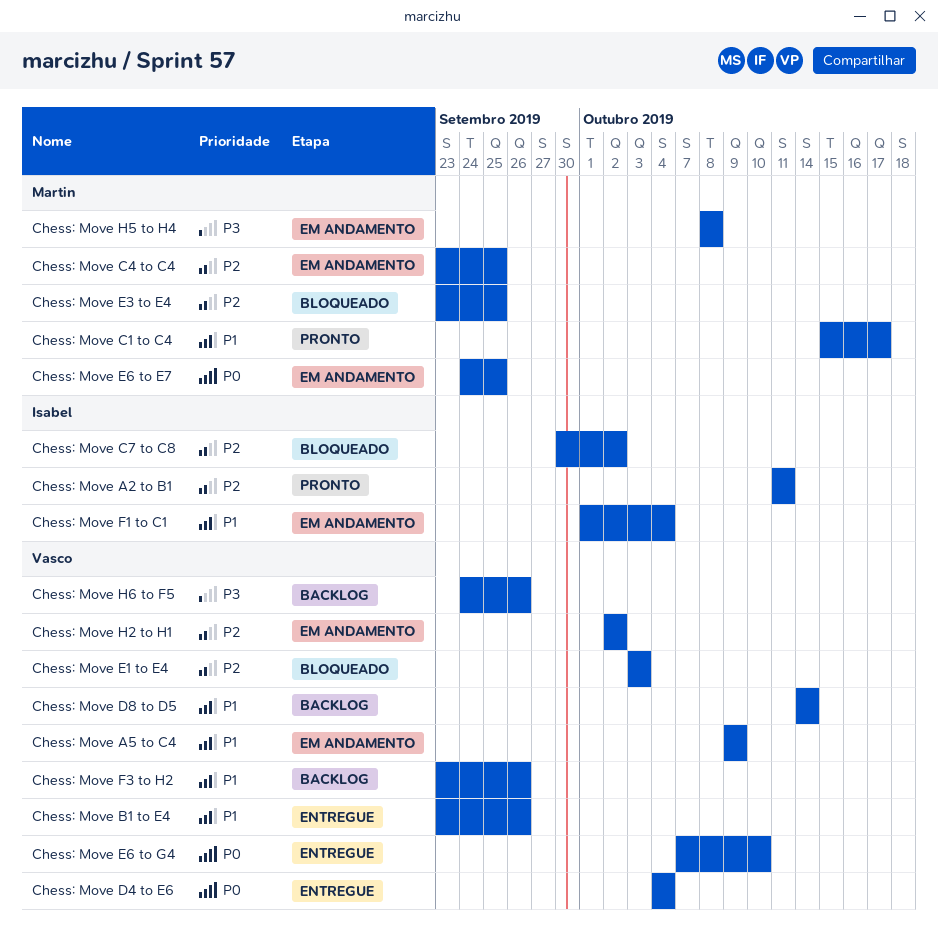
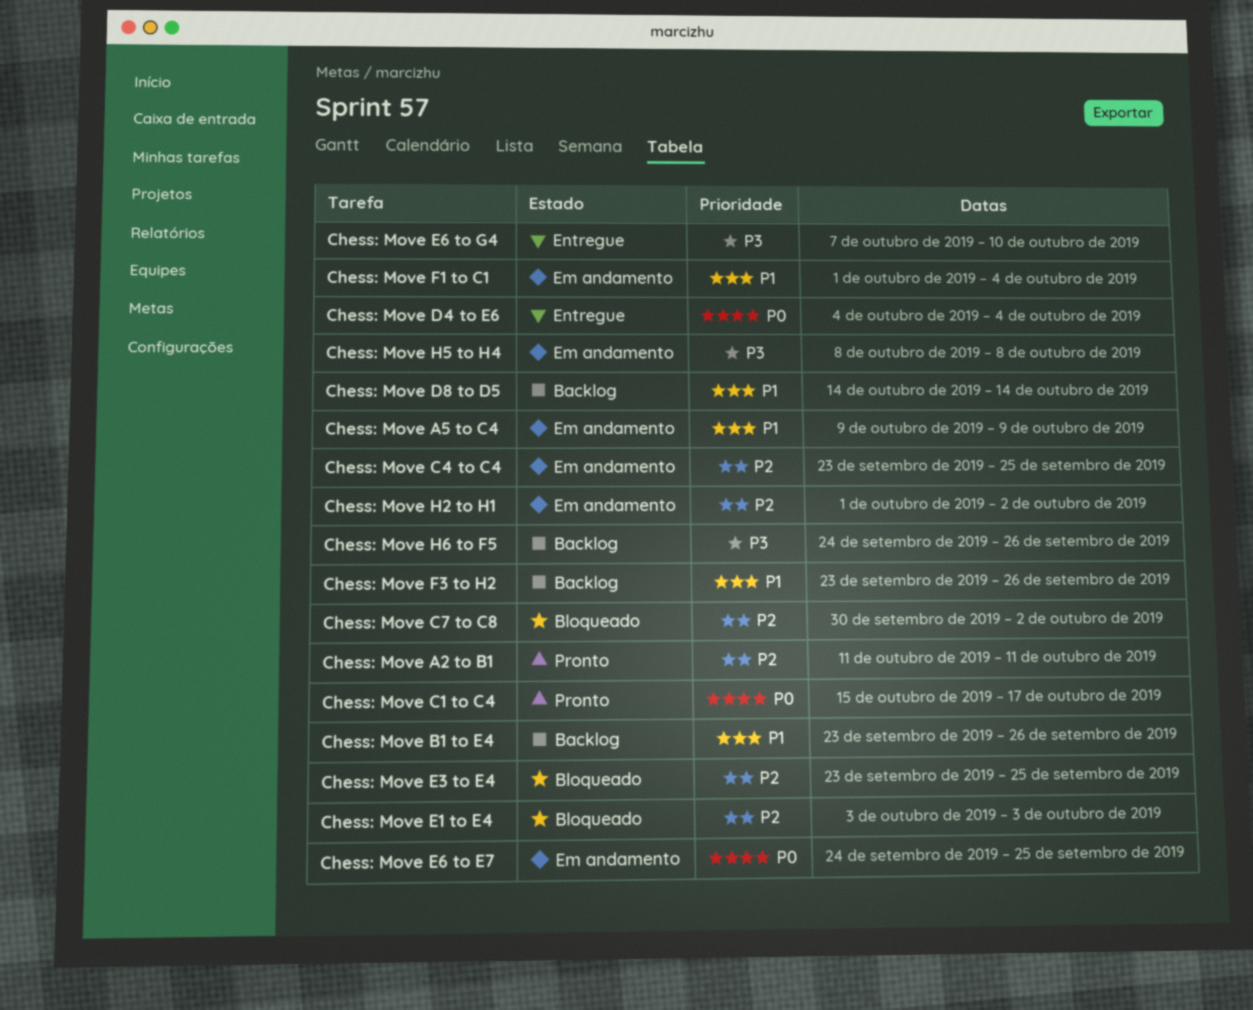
Chess: Move B1 to E4, status: Entregue -> Backlog
Chess: Move C1 to C4, priority: P1 -> P0
Chess: Move E6 to G4, priority: P0 -> P3
Chess: Move H2 to H1, start: Oct 2 -> Oct 1

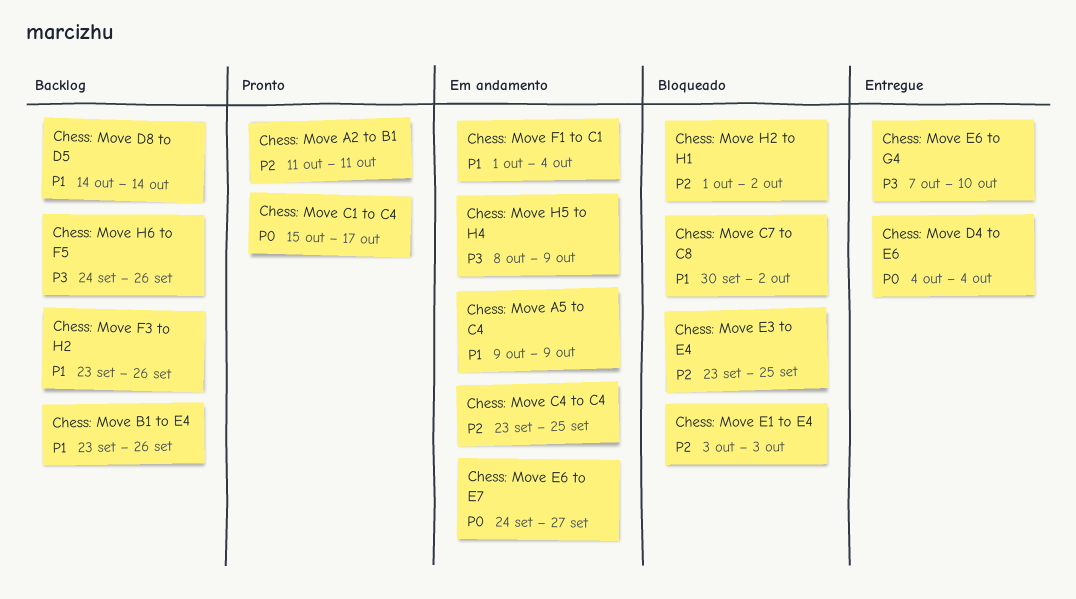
Chess: Move C7 to C8, priority: P2 -> P1
Chess: Move E6 to E7, due: Sep 25 -> Sep 27
Chess: Move H2 to H1, status: Em andamento -> Bloqueado
Chess: Move H5 to H4, due: Oct 8 -> Oct 9

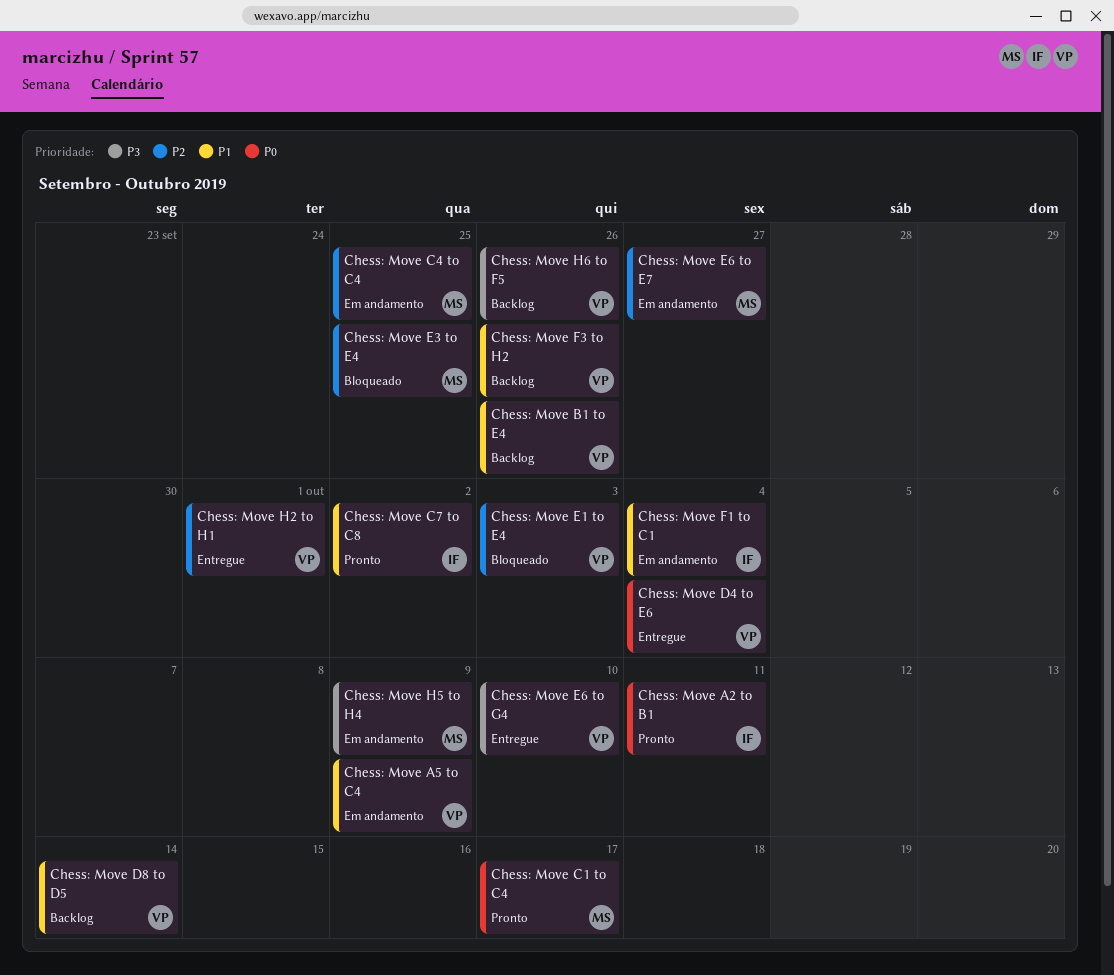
Chess: Move A2 to B1, priority: P2 -> P0
Chess: Move C7 to C8, status: Bloqueado -> Pronto
Chess: Move E6 to E7, priority: P0 -> P2
Chess: Move H2 to H1, status: Bloqueado -> Entregue
Chess: Move H2 to H1, due: Oct 2 -> Oct 1

